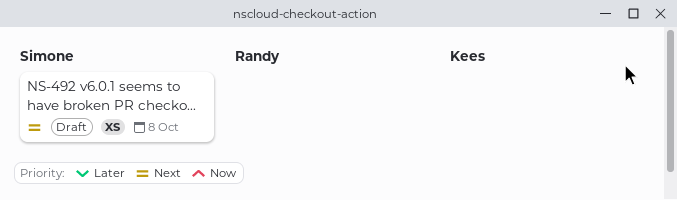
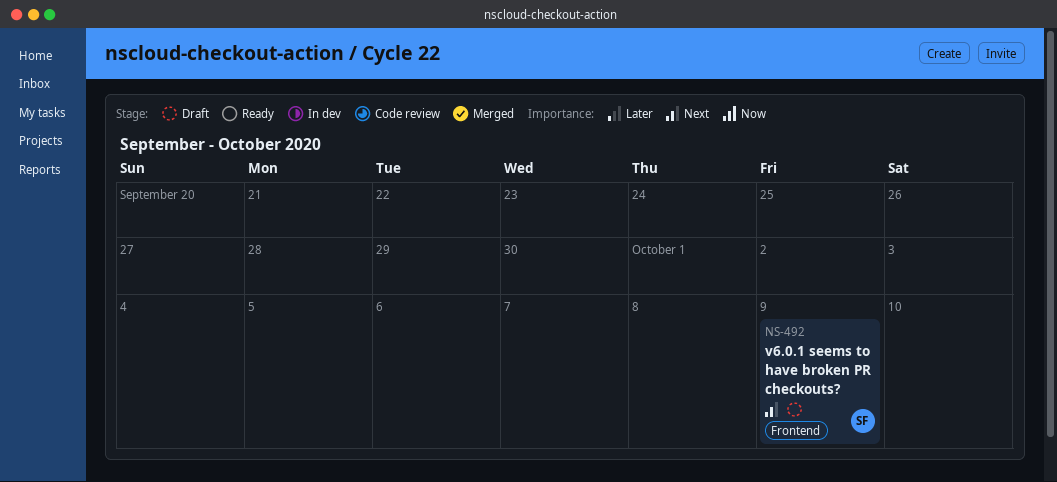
NS-492, due: Oct 8 -> Oct 9

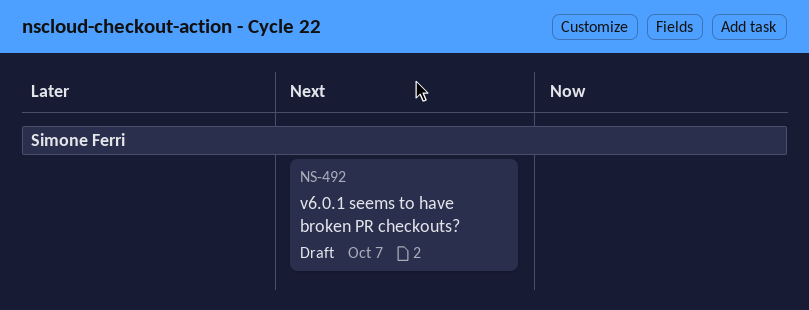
NS-492, due: Oct 9 -> Oct 7

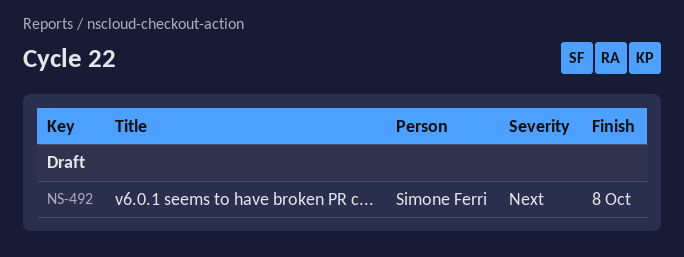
NS-492, due: Oct 7 -> Oct 8

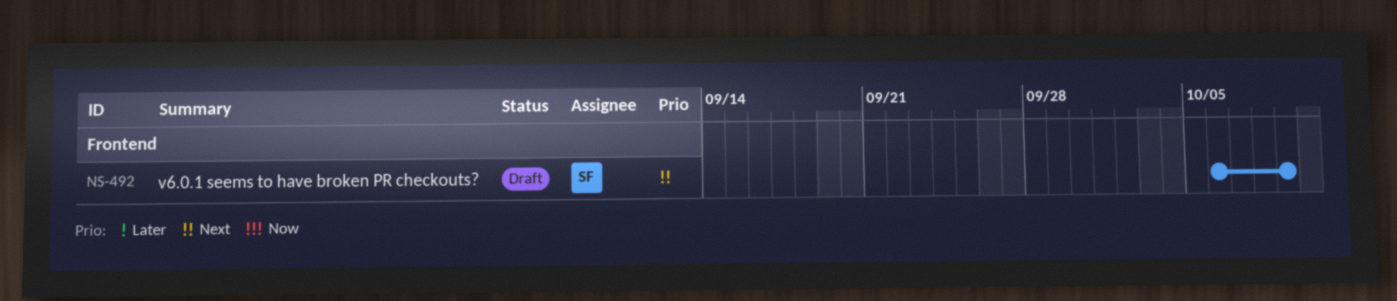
NS-492, due: Oct 8 -> Oct 9

